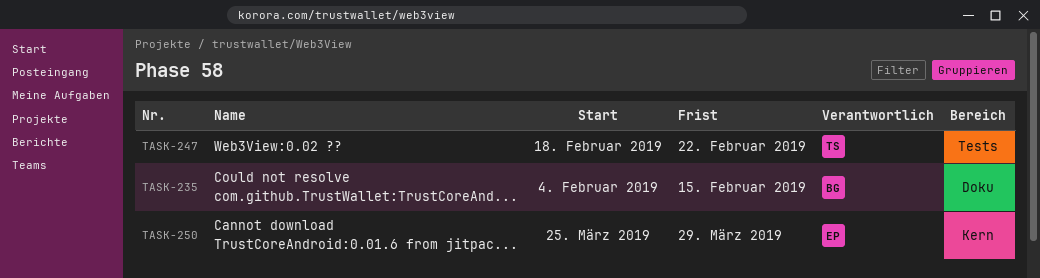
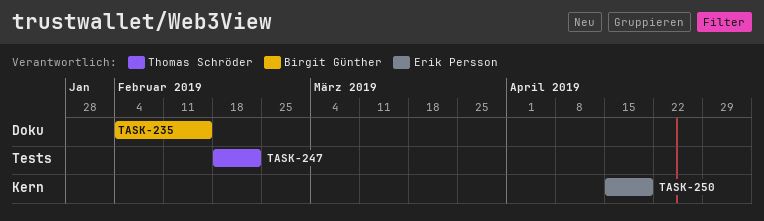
TASK-250, start: Mar 25 -> Apr 15
TASK-250, due: Mar 29 -> Apr 19

